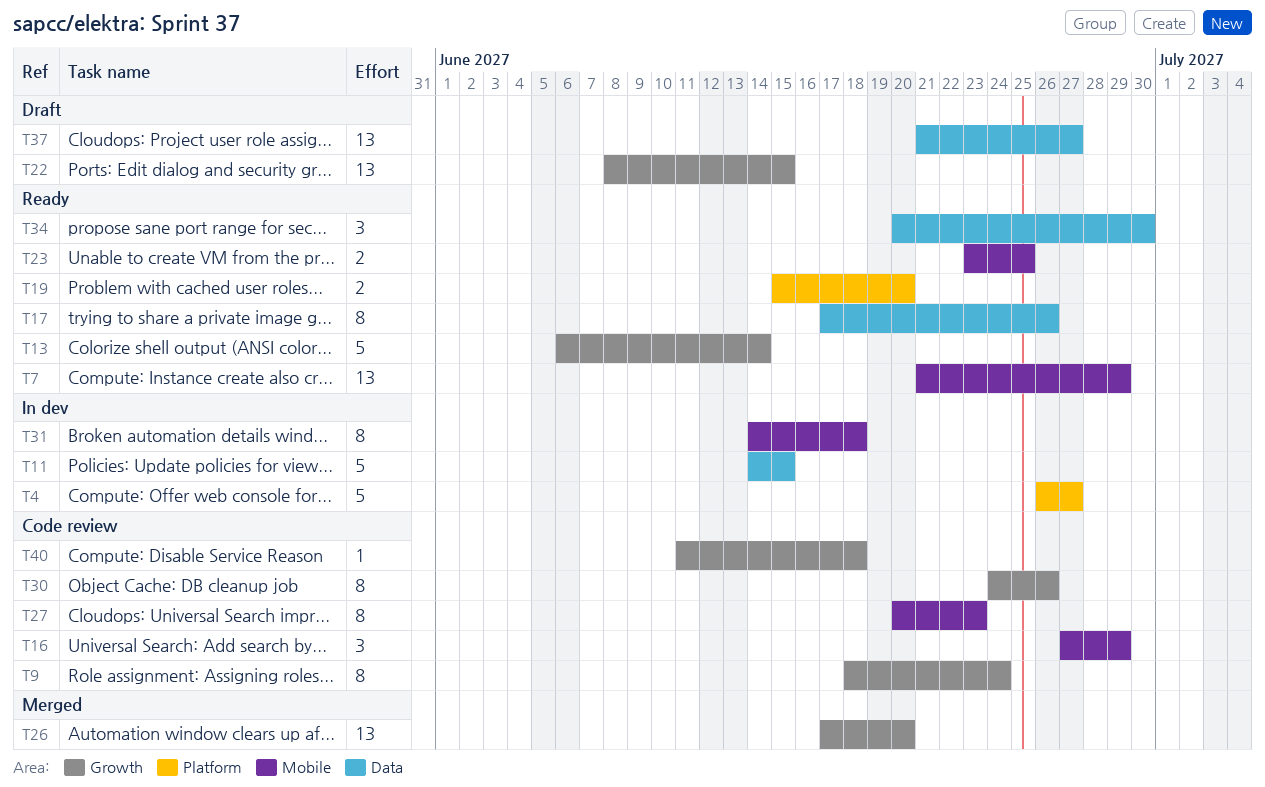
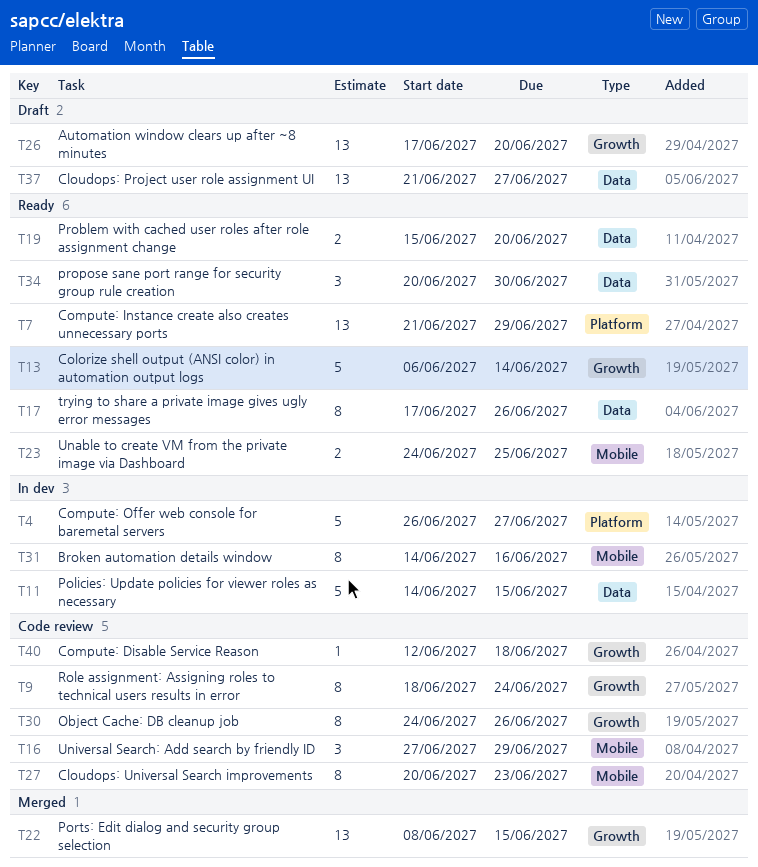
T7, label: Mobile -> Platform
T19, label: Platform -> Data
T22, status: Draft -> Merged
T23, start: Jun 23 -> Jun 24
T26, status: Merged -> Draft
T31, due: Jun 18 -> Jun 16
T40, start: Jun 11 -> Jun 12

